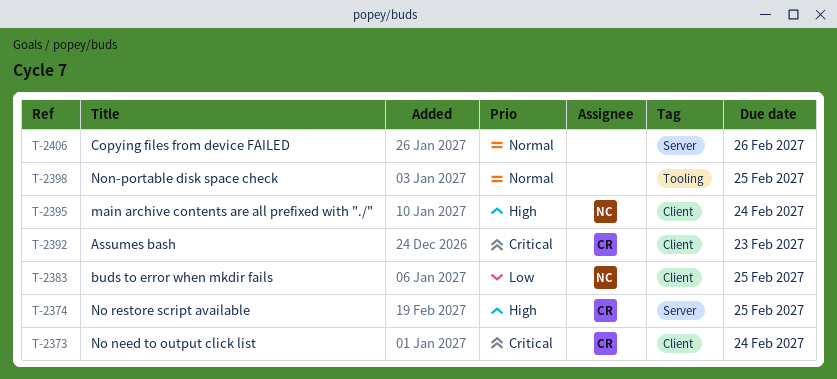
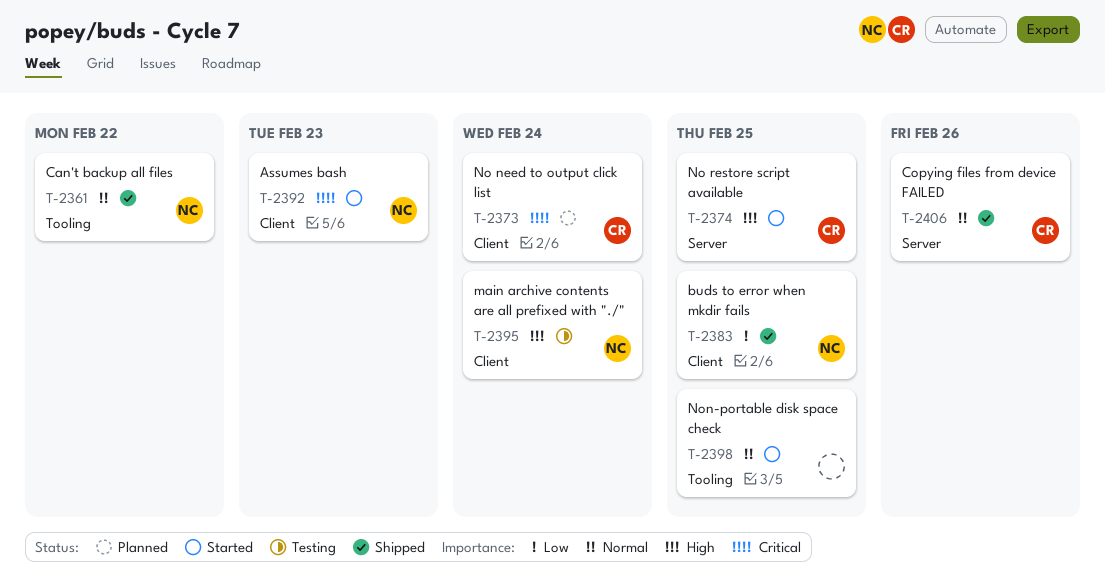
T-2361: none -> present
T-2392, owner: CR -> NC
T-2406, owner: none -> CR

